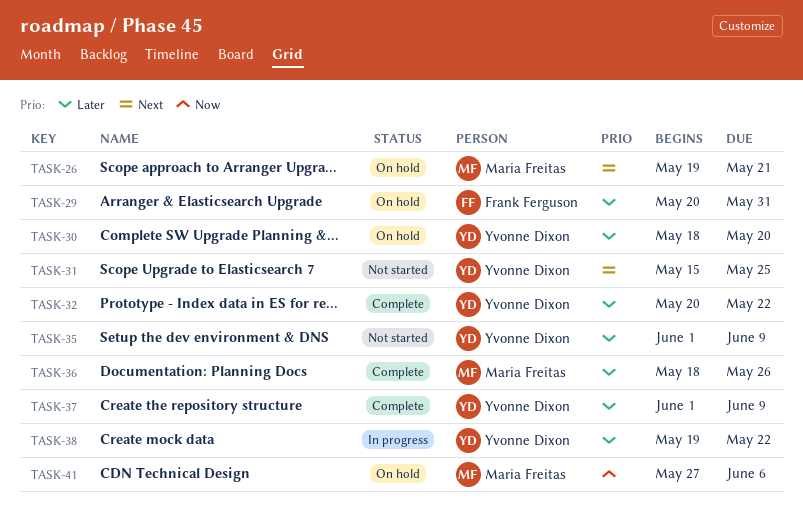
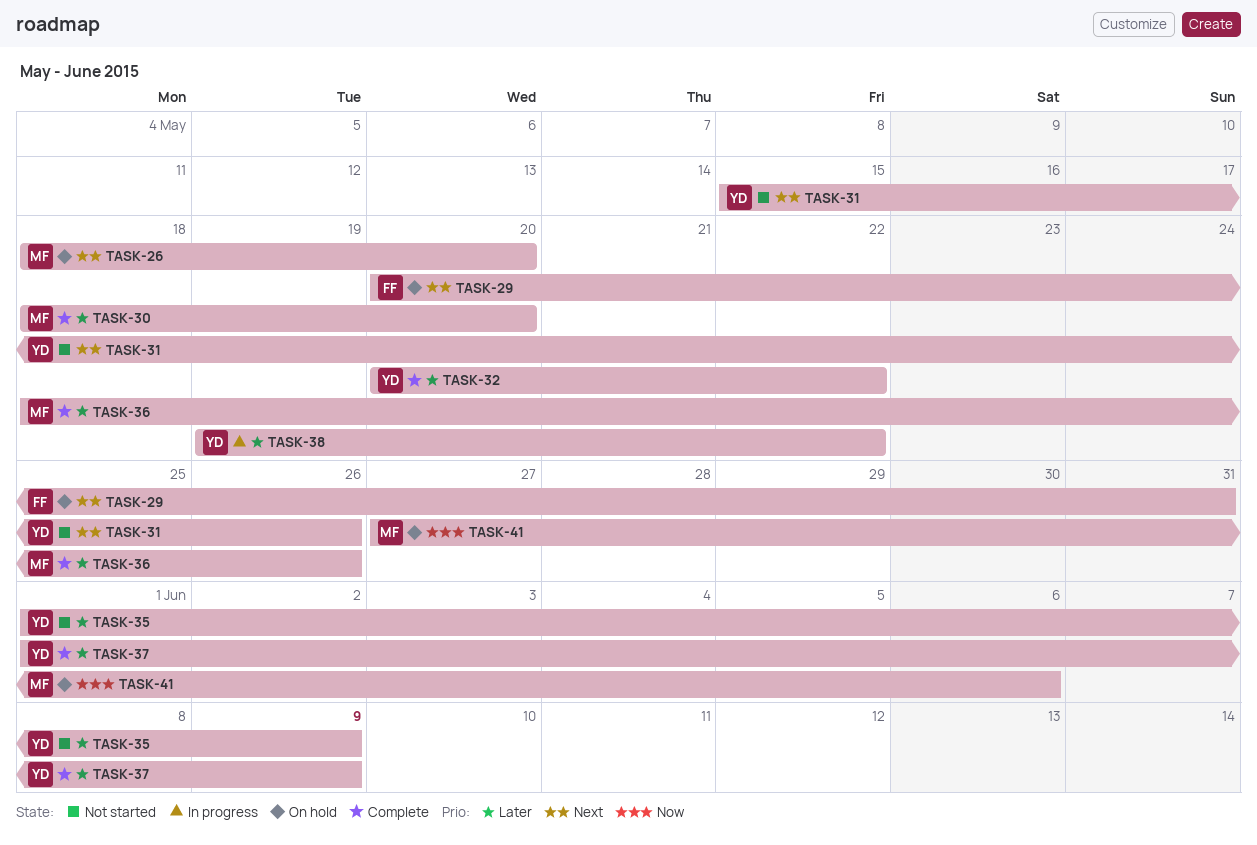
TASK-26, start: May 19 -> May 18
TASK-26, due: May 21 -> May 20
TASK-29, priority: Later -> Next
TASK-30, status: On hold -> Complete
TASK-30, owner: Yvonne Dixon -> Maria Freitas
TASK-31, due: May 25 -> May 26

